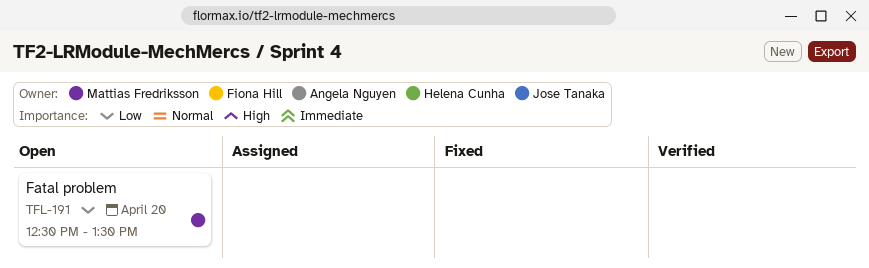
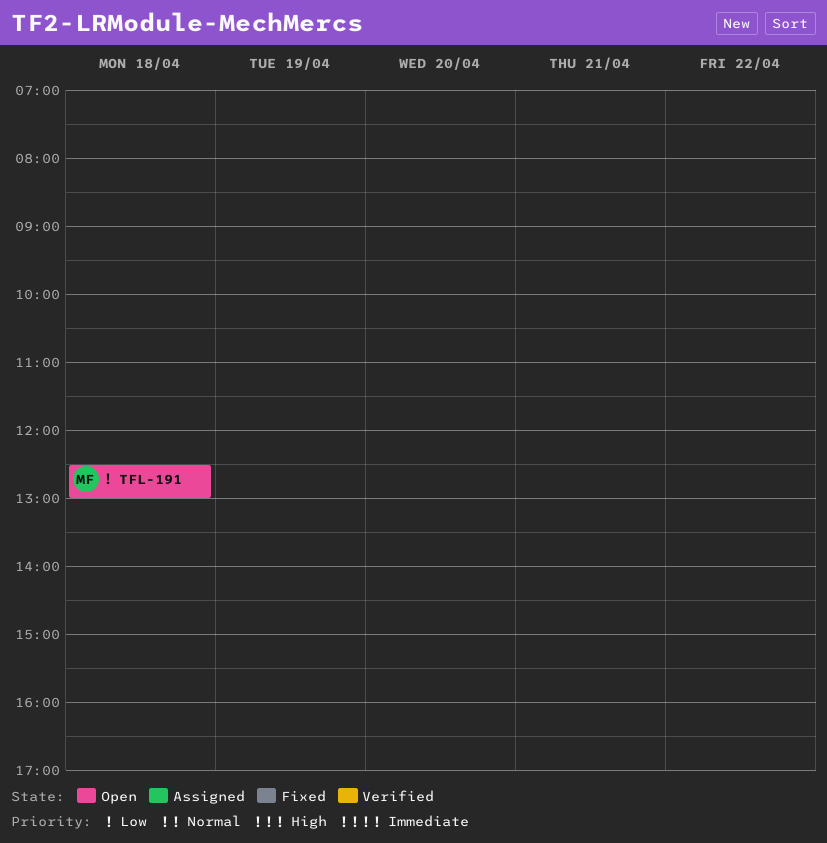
TFL-191, day: Apr 20 -> Apr 18
TFL-191, ends: 13:30 -> 13:00

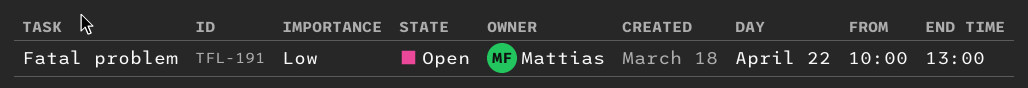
TFL-191, day: Apr 18 -> Apr 22
TFL-191, begins: 12:30 -> 10:00

